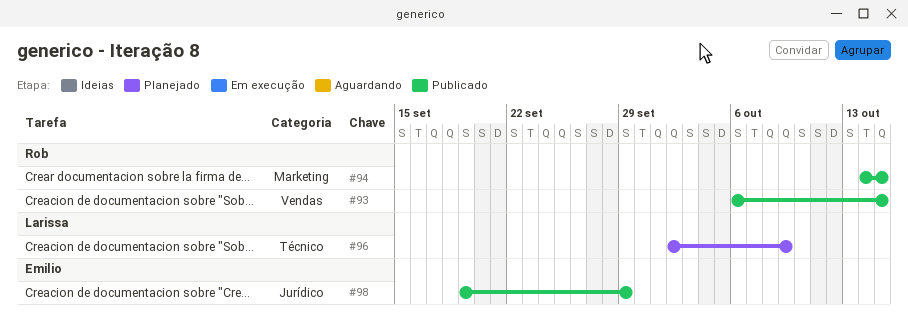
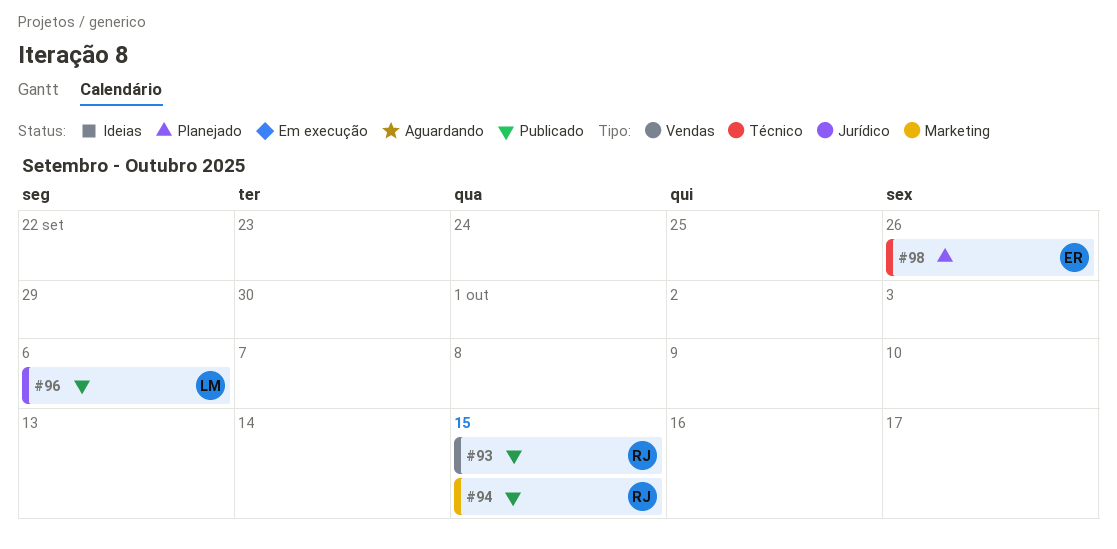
#96, status: Planejado -> Publicado
#96, label: Técnico -> Jurídico
#96, due: Oct 9 -> Oct 6
#98, status: Publicado -> Planejado
#98, label: Jurídico -> Técnico
#98, due: Sep 29 -> Sep 26

